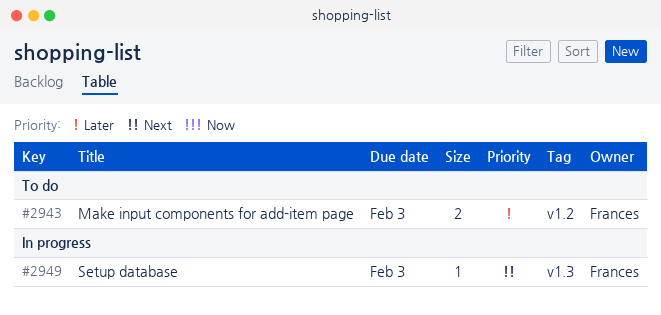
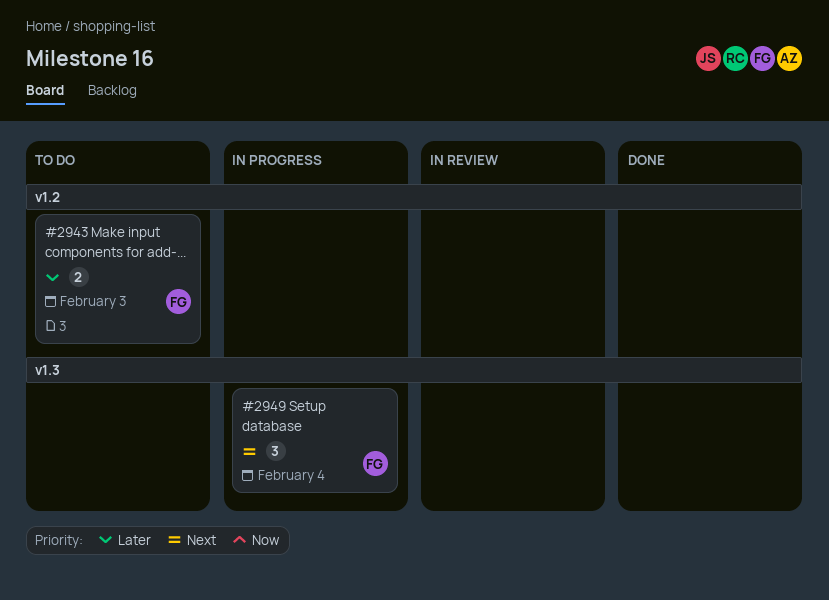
#2949, estimate: 1 -> 3
#2949, due: Feb 3 -> Feb 4

